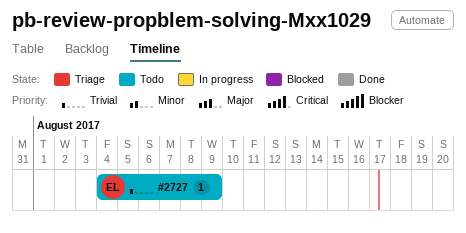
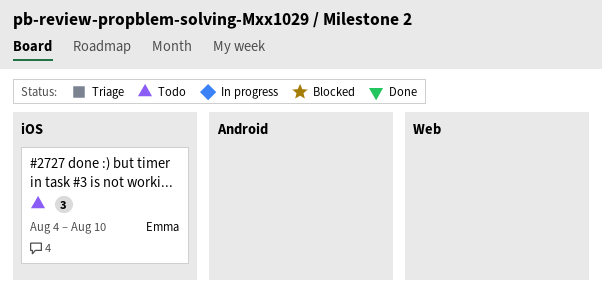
#2727, estimate: 1 -> 3
#2727, due: Aug 9 -> Aug 10

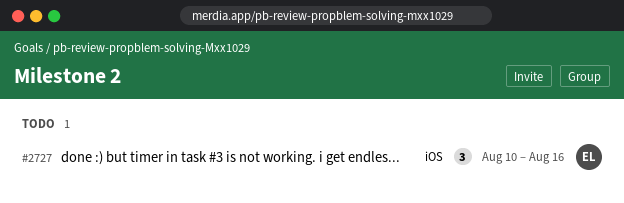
#2727, start: Aug 4 -> Aug 10
#2727, due: Aug 10 -> Aug 16

